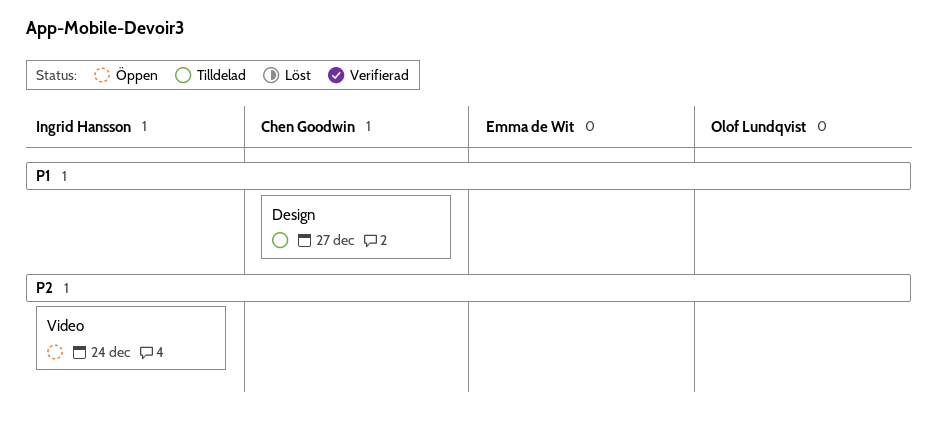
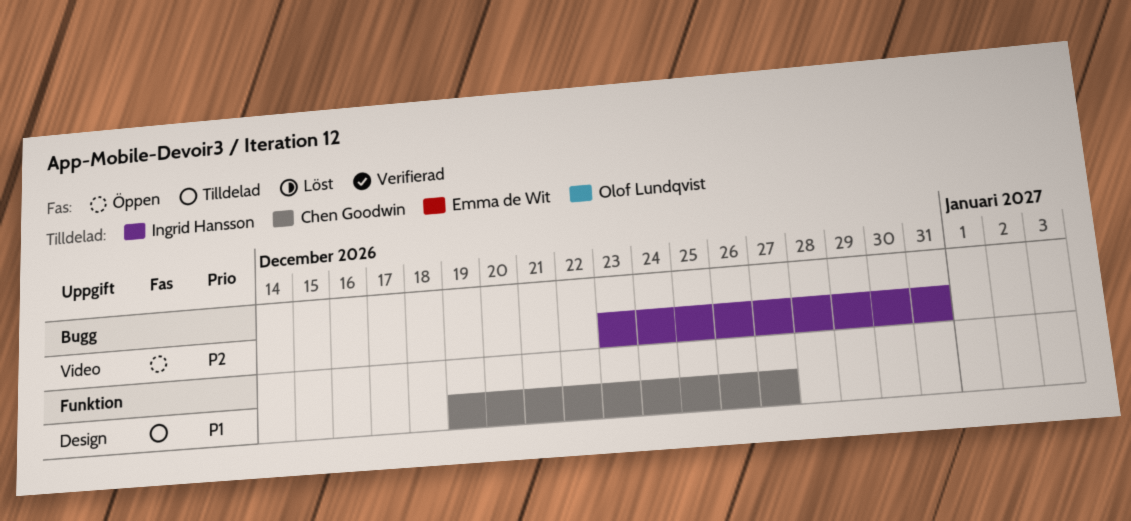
Video, due: Dec 24 -> Dec 31

